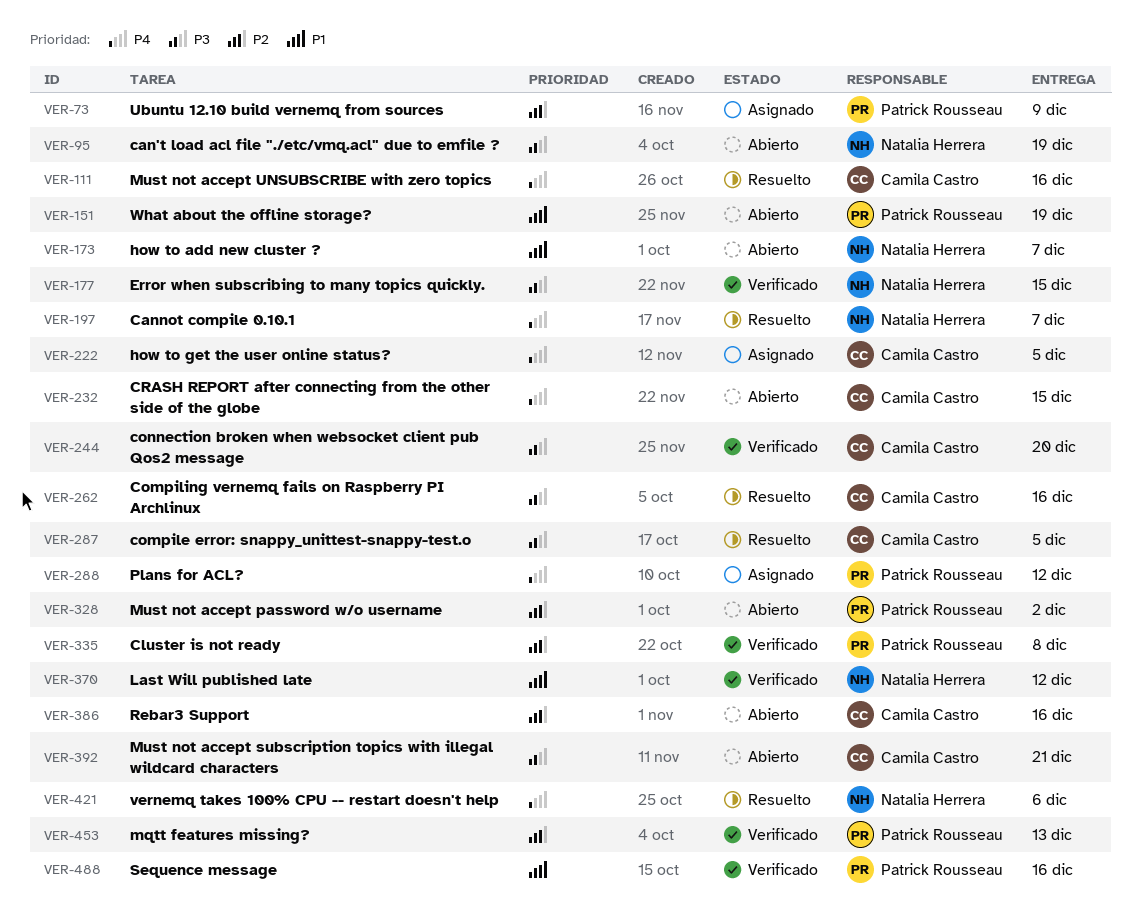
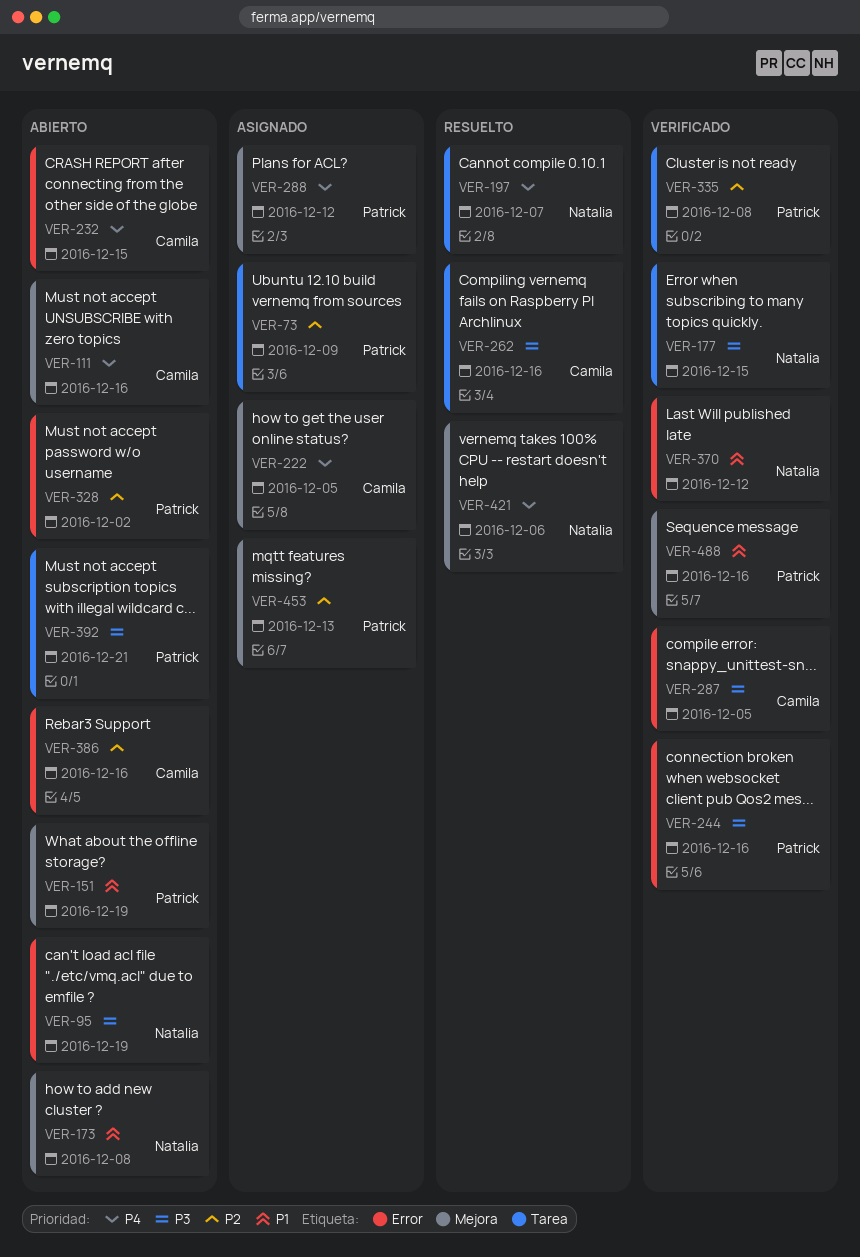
VER-111, status: Resuelto -> Abierto
VER-173, due: Dec 7 -> Dec 8
VER-244, owner: Camila Castro -> Patrick Rousseau
VER-244, due: Dec 20 -> Dec 16
VER-287, status: Resuelto -> Verificado
VER-392, owner: Camila Castro -> Patrick Rousseau
VER-453, status: Verificado -> Asignado

